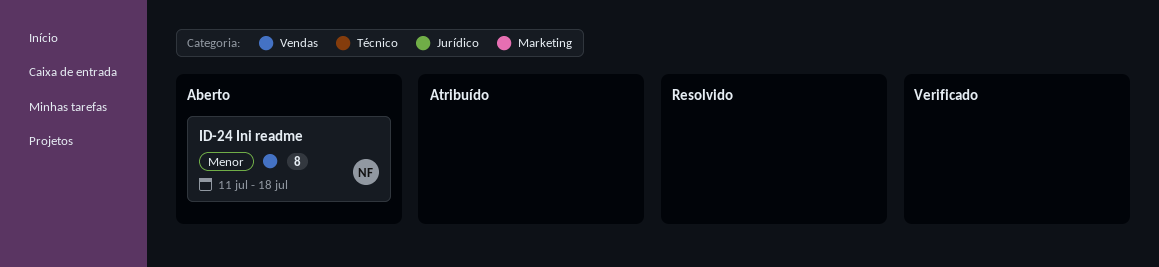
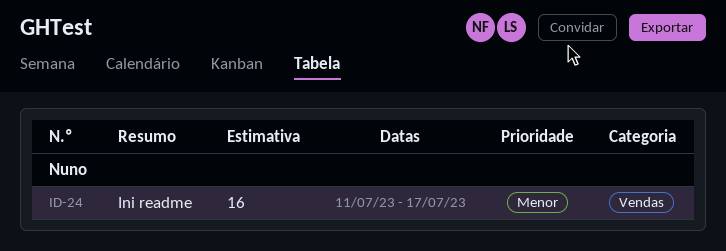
ID-24, estimate: 8 -> 16
ID-24, due: Jul 18 -> Jul 17

